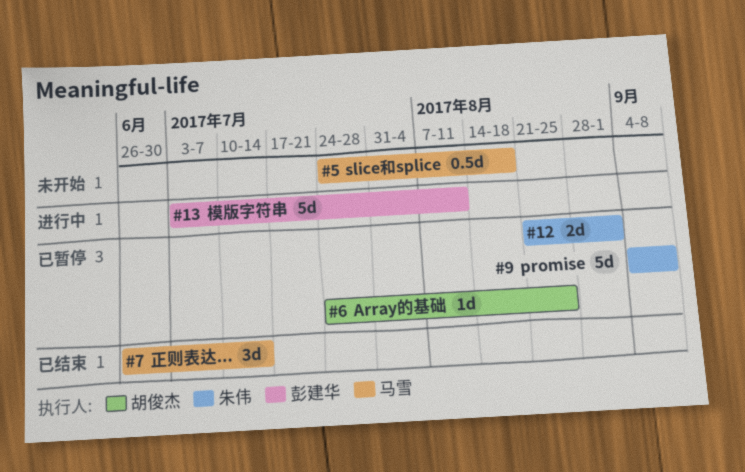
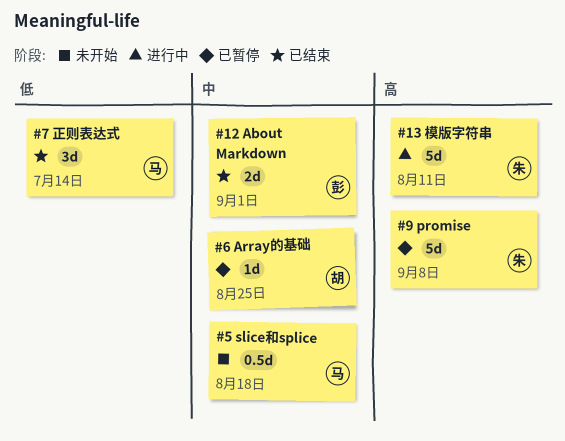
#12, status: 已暂停 -> 已结束
#12, owner: 朱伟 -> 彭建华
#13, owner: 彭建华 -> 朱伟

